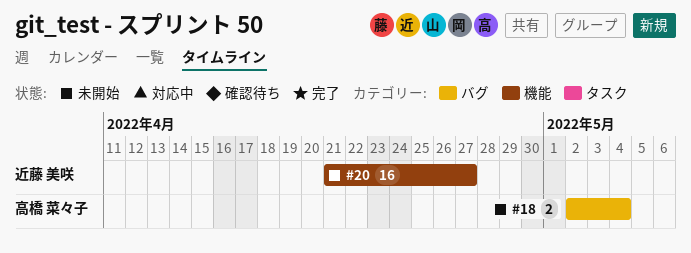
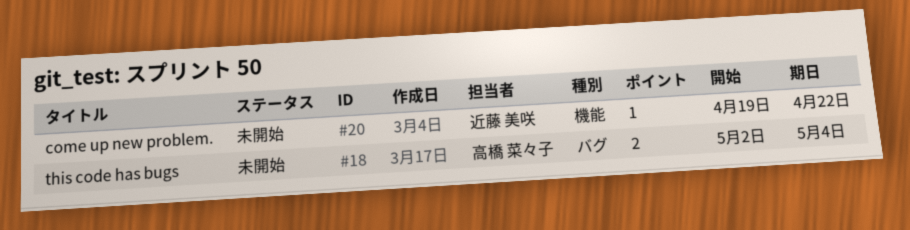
#20, estimate: 16 -> 1
#20, start: Apr 21 -> Apr 19
#20, due: Apr 27 -> Apr 22

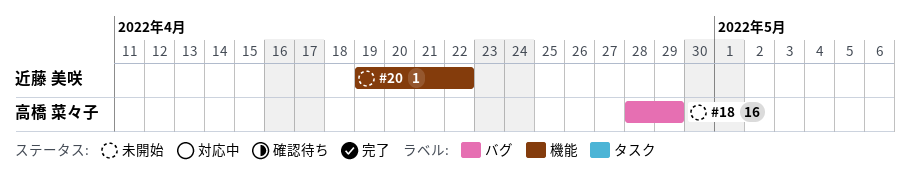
#18, estimate: 2 -> 16
#18, start: May 2 -> Apr 28
#18, due: May 4 -> Apr 29

